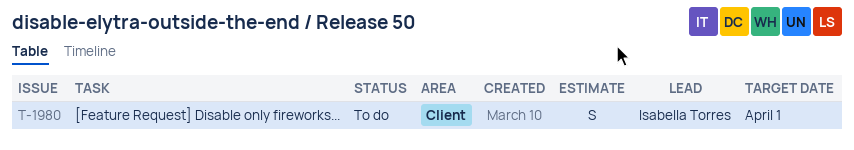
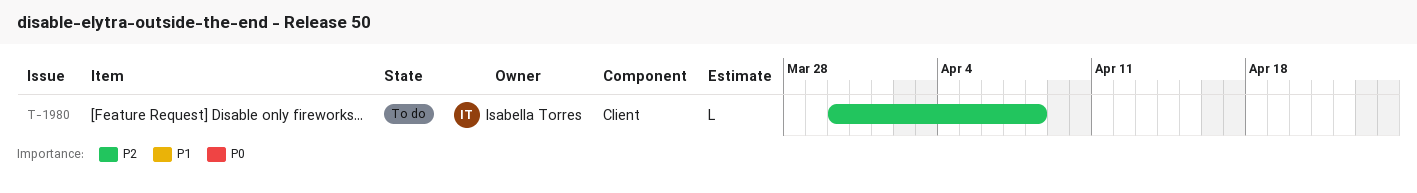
T-1980, estimate: S -> L
T-1980, due: Apr 1 -> Apr 8

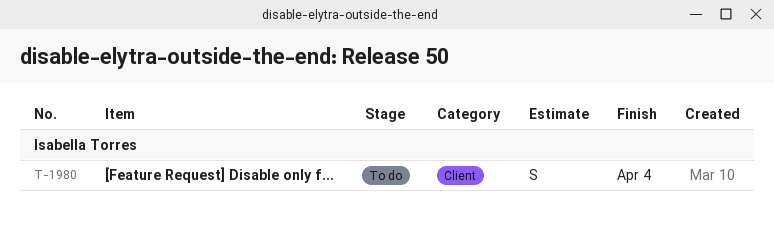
T-1980, estimate: L -> S
T-1980, due: Apr 8 -> Apr 4

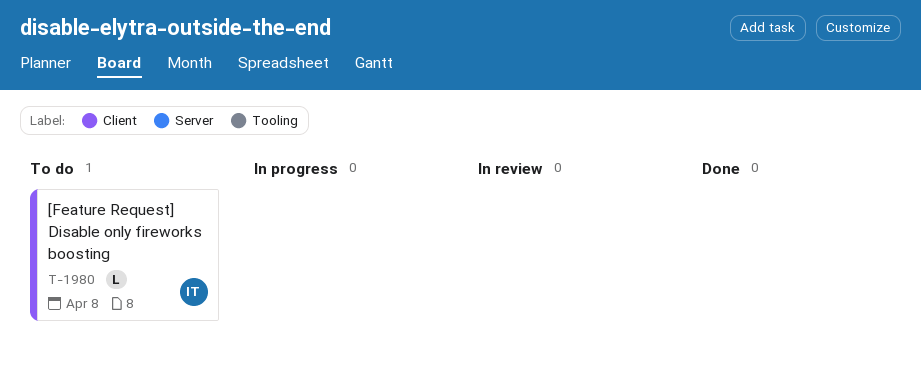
T-1980, estimate: S -> L
T-1980, due: Apr 4 -> Apr 8

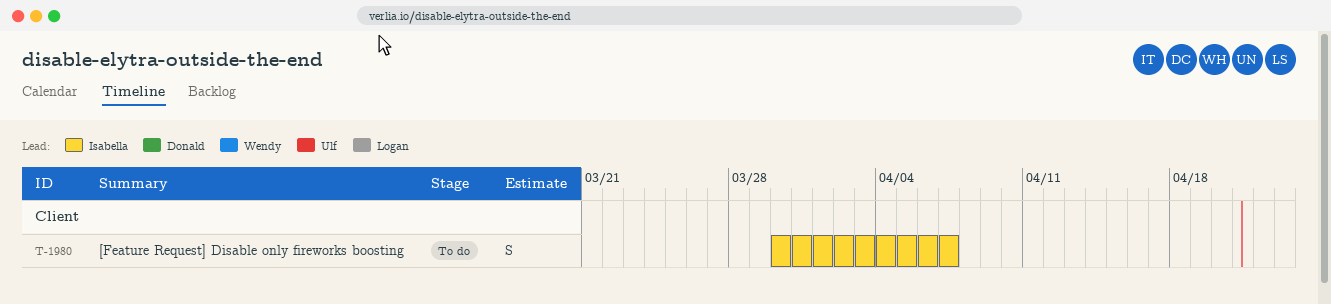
T-1980, estimate: L -> S
T-1980, due: Apr 8 -> Apr 7

